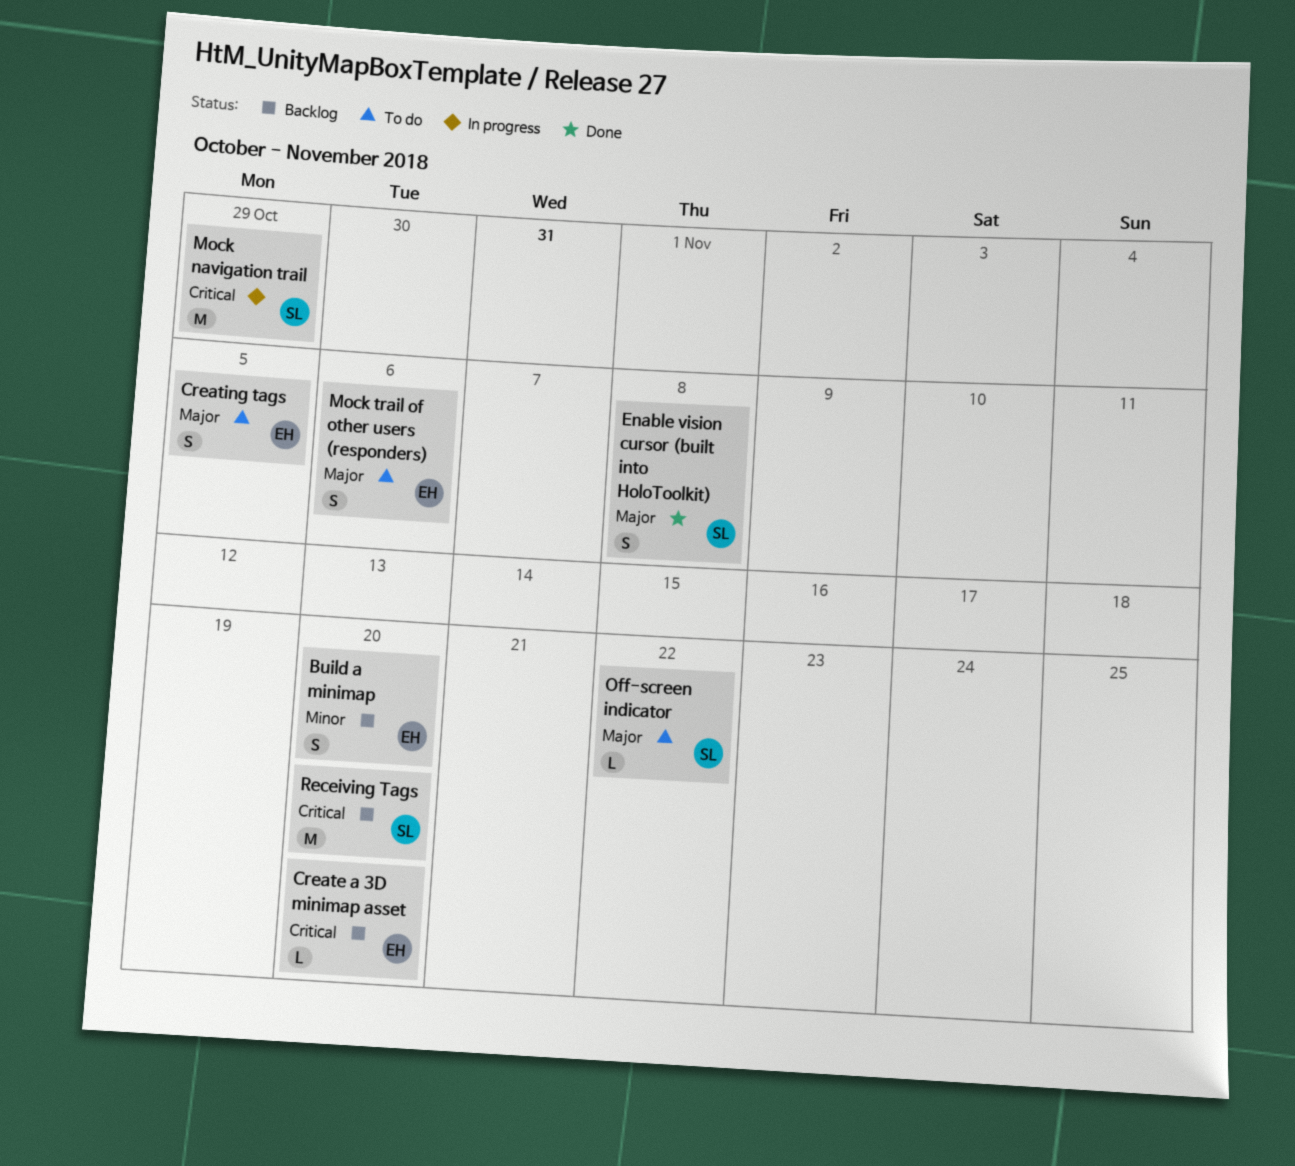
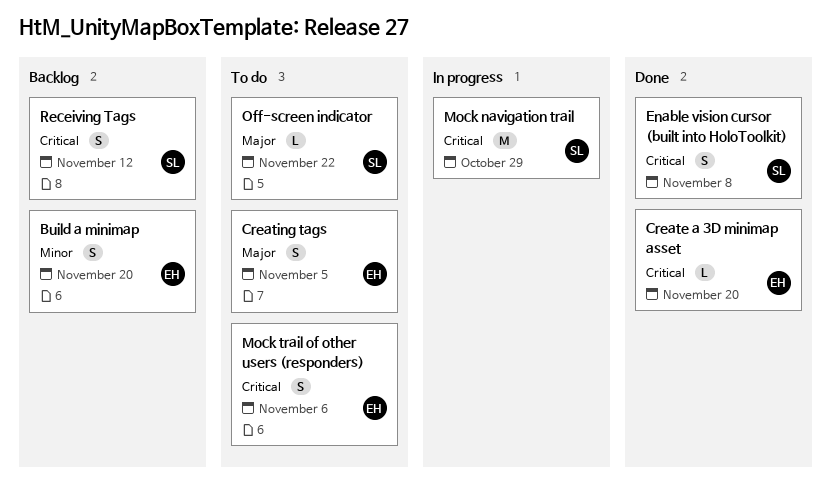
Create a 3D minimap asset, status: Backlog -> Done
Enable vision cursor (built into HoloToolkit), priority: Major -> Critical
Mock trail of other users (responders), priority: Major -> Critical
Receiving Tags, estimate: M -> S
Receiving Tags, due: Nov 20 -> Nov 12

